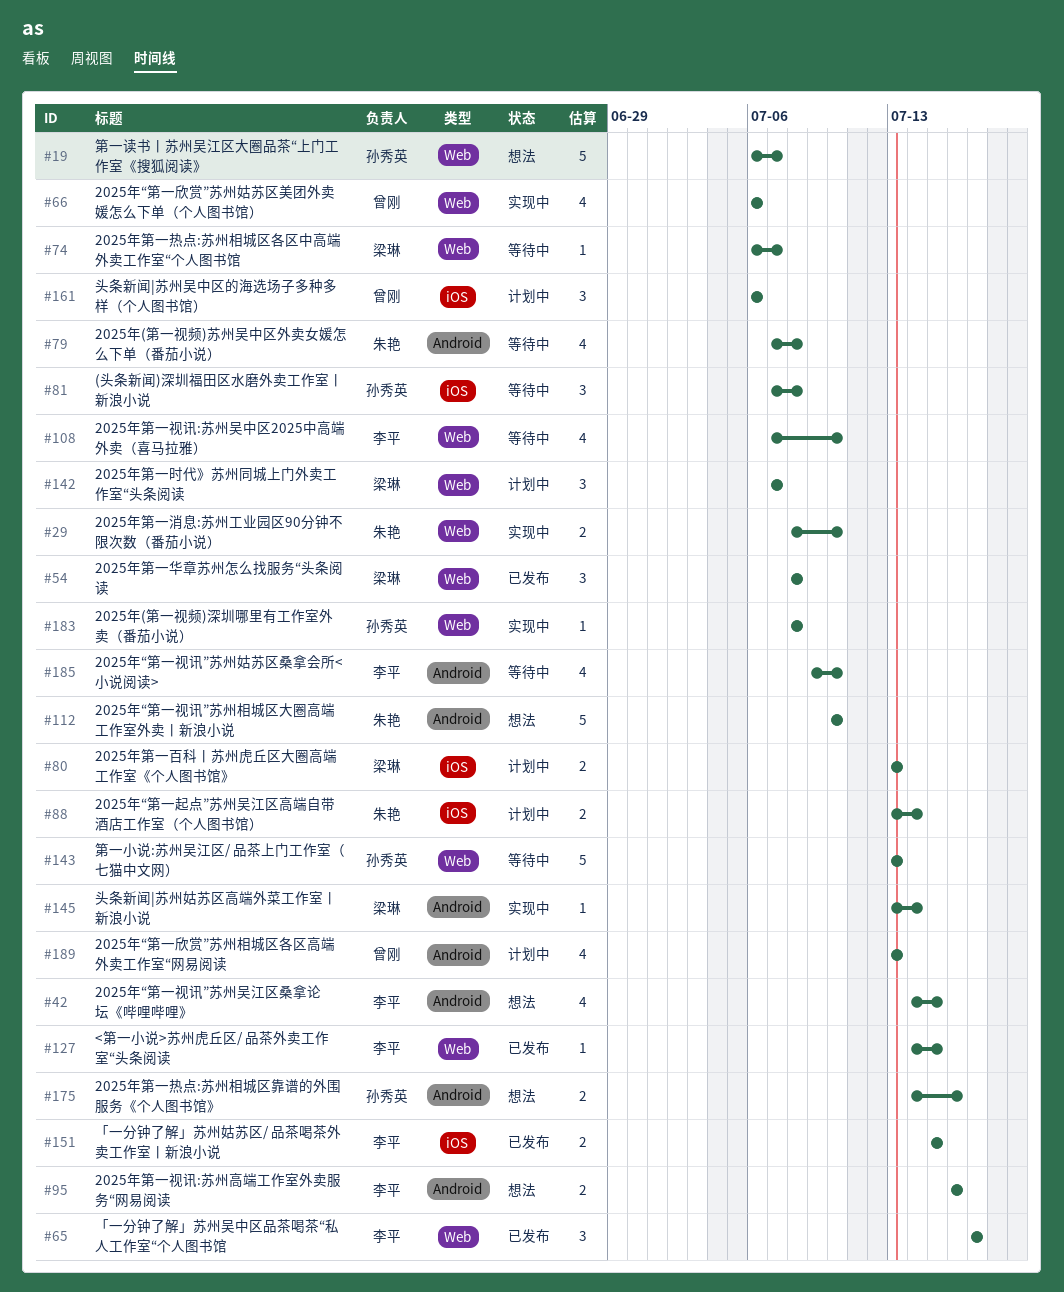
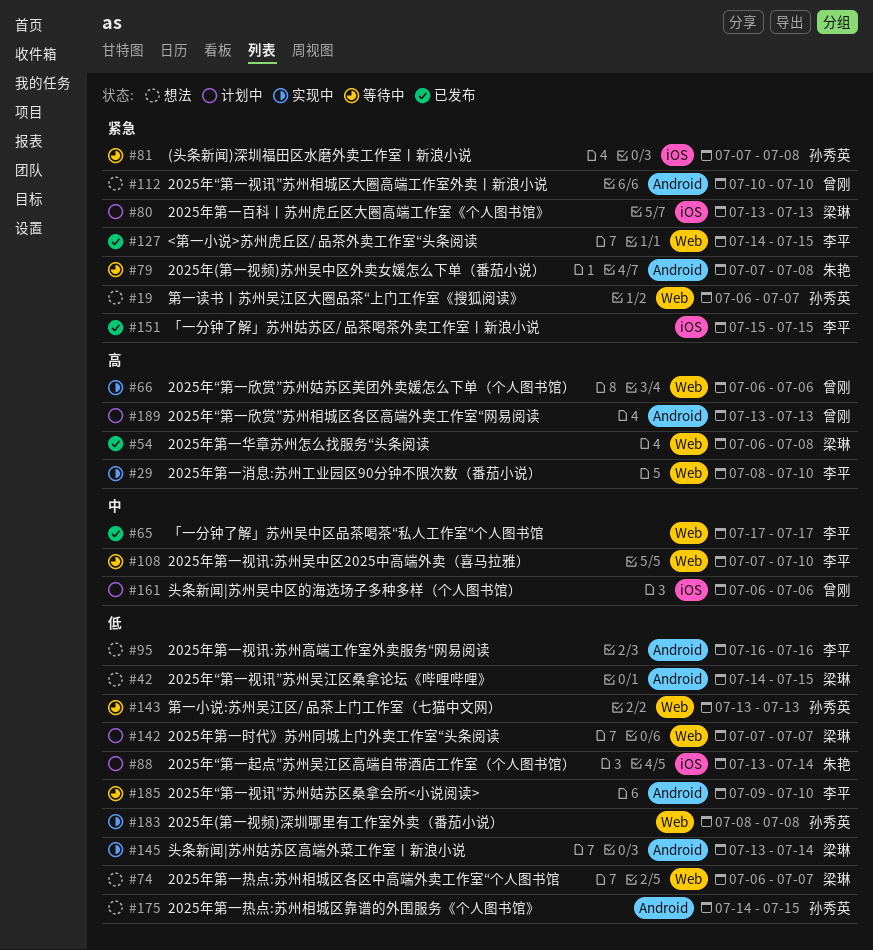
#29, owner: 朱艳 -> 李平
#42, owner: 李平 -> 梁琳
#54, start: Jul 8 -> Jul 6
#74, status: 等待中 -> 想法
#112, owner: 朱艳 -> 曾刚
#175, due: Jul 16 -> Jul 15

